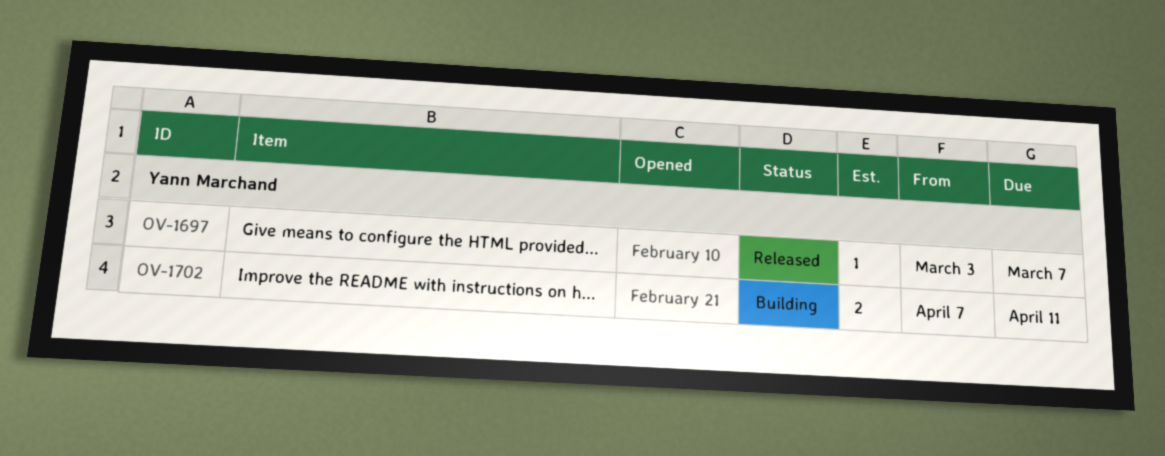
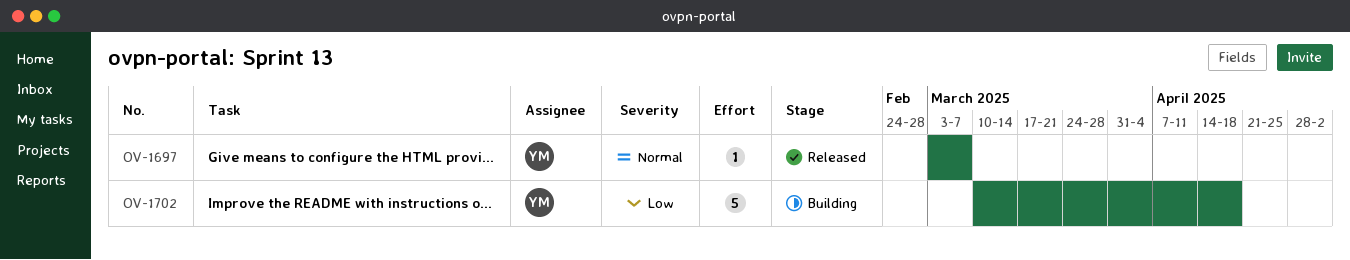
OV-1702, estimate: 2 -> 5
OV-1702, start: Apr 7 -> Mar 10
OV-1702, due: Apr 11 -> Apr 18

